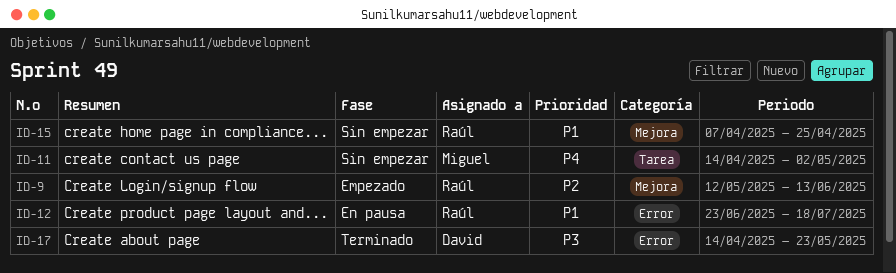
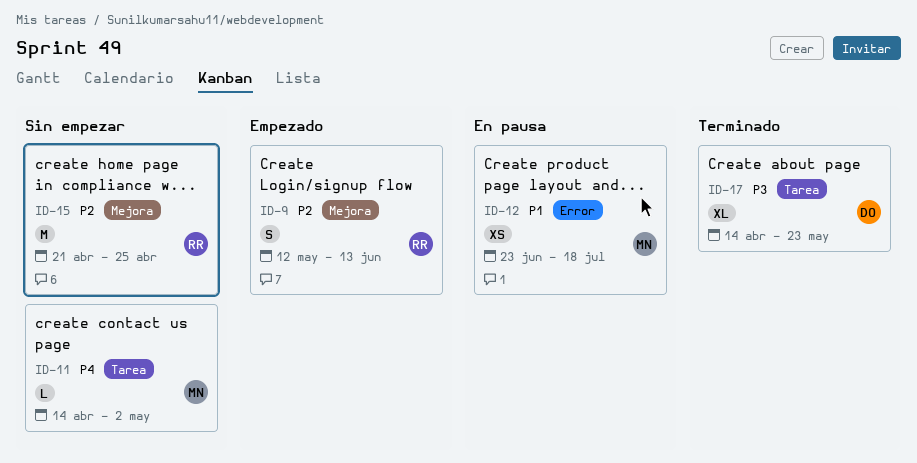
ID-12, owner: Raúl -> Miguel
ID-15, priority: P1 -> P2
ID-15, start: Apr 7 -> Apr 21
ID-17, label: Error -> Tarea

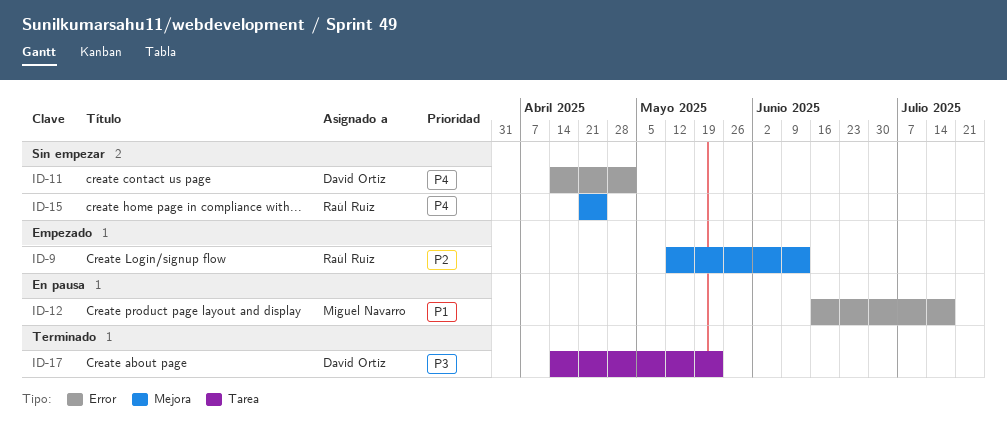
ID-11, owner: Miguel Navarro -> David Ortiz
ID-11, label: Tarea -> Error
ID-12, start: Jun 23 -> Jun 16
ID-15, priority: P2 -> P4

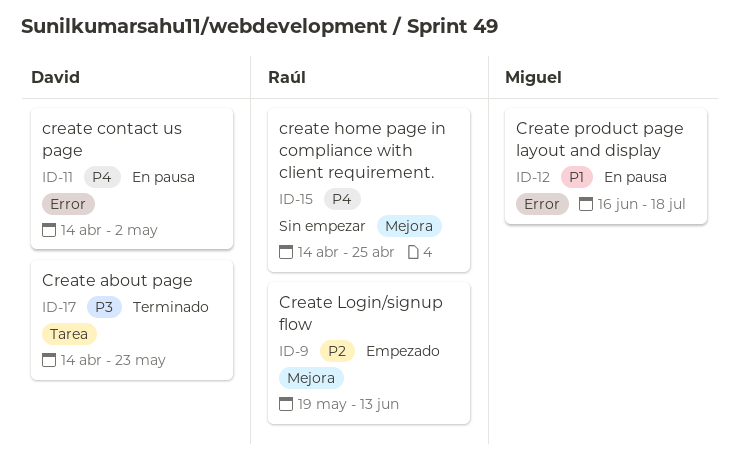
ID-9, start: May 12 -> May 19
ID-11, status: Sin empezar -> En pausa
ID-15, start: Apr 21 -> Apr 14

